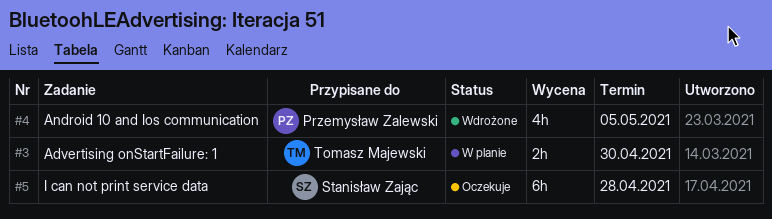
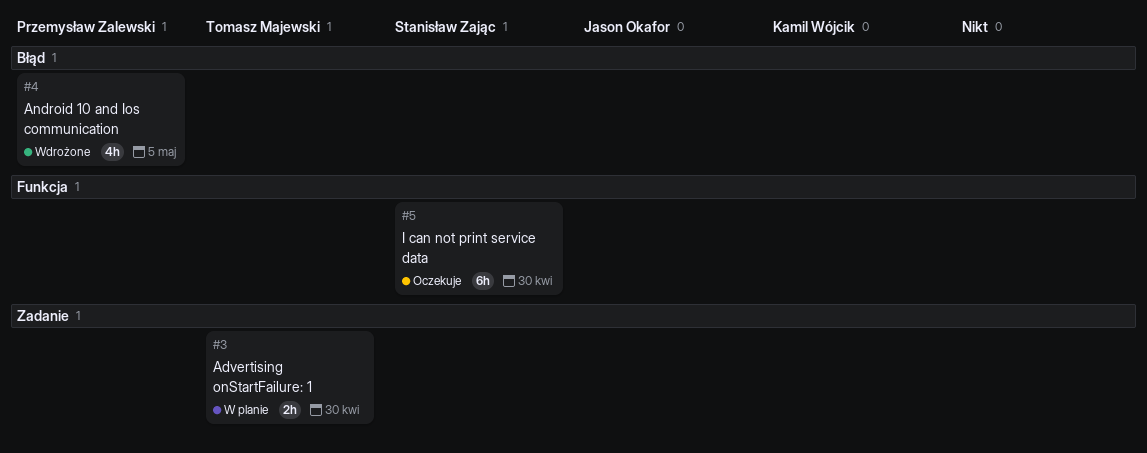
#5, due: Apr 28 -> Apr 30

